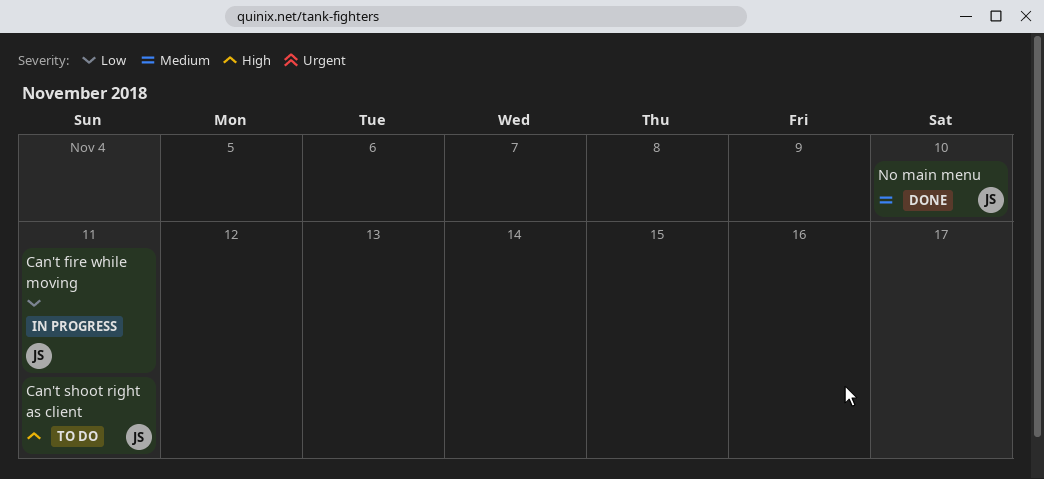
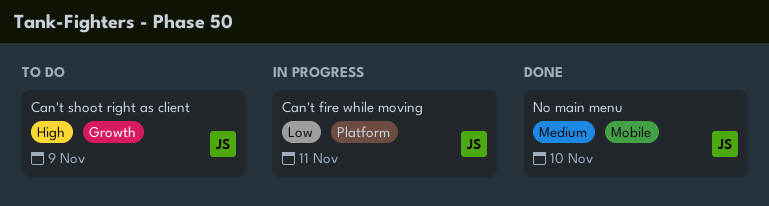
Can't shoot right as client, due: Nov 11 -> Nov 9

